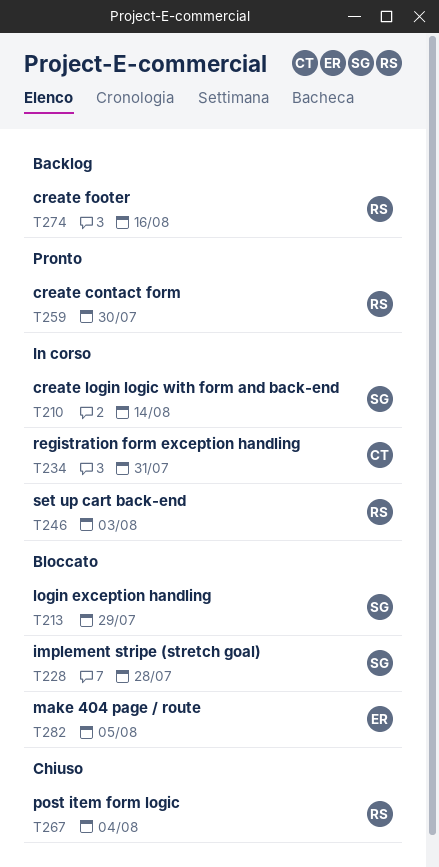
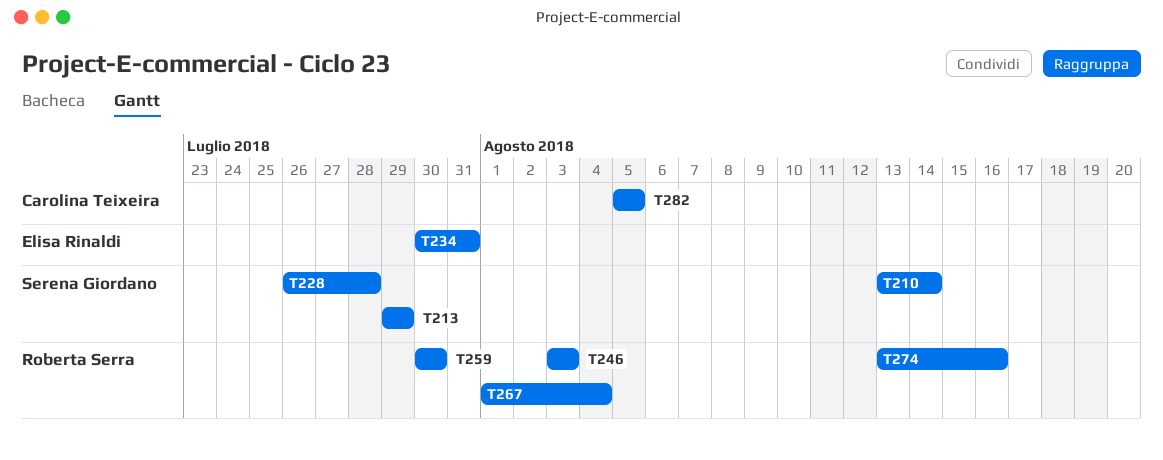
T234, owner: Carolina Teixeira -> Elisa Rinaldi
T282, owner: Elisa Rinaldi -> Carolina Teixeira

